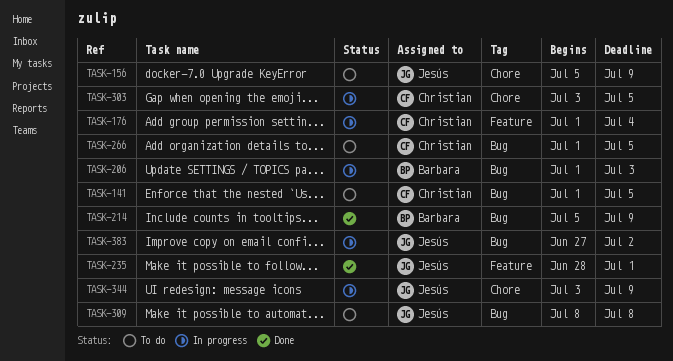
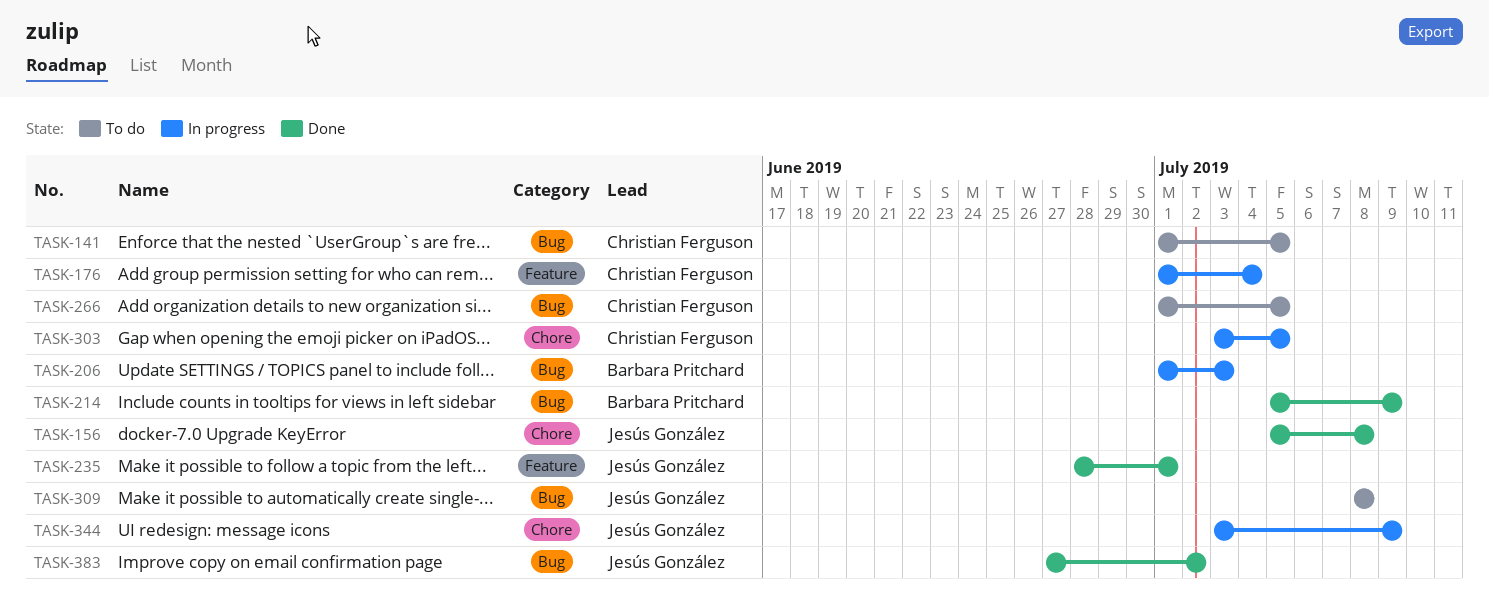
TASK-156, status: To do -> Done
TASK-156, due: Jul 9 -> Jul 8
TASK-383, status: In progress -> Done

